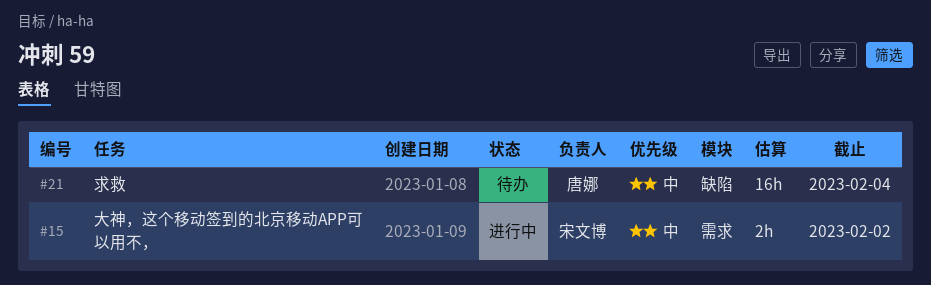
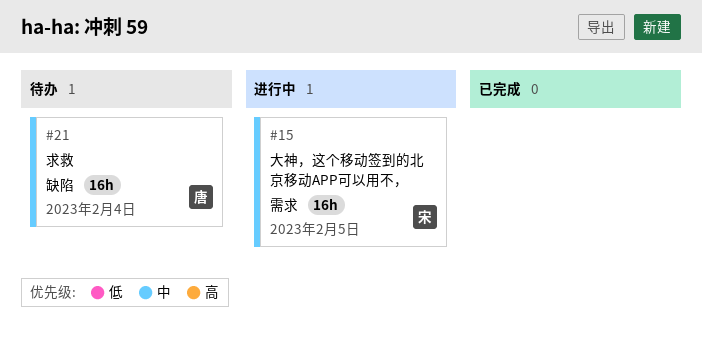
#15, estimate: 2h -> 16h
#15, due: Feb 2 -> Feb 5

